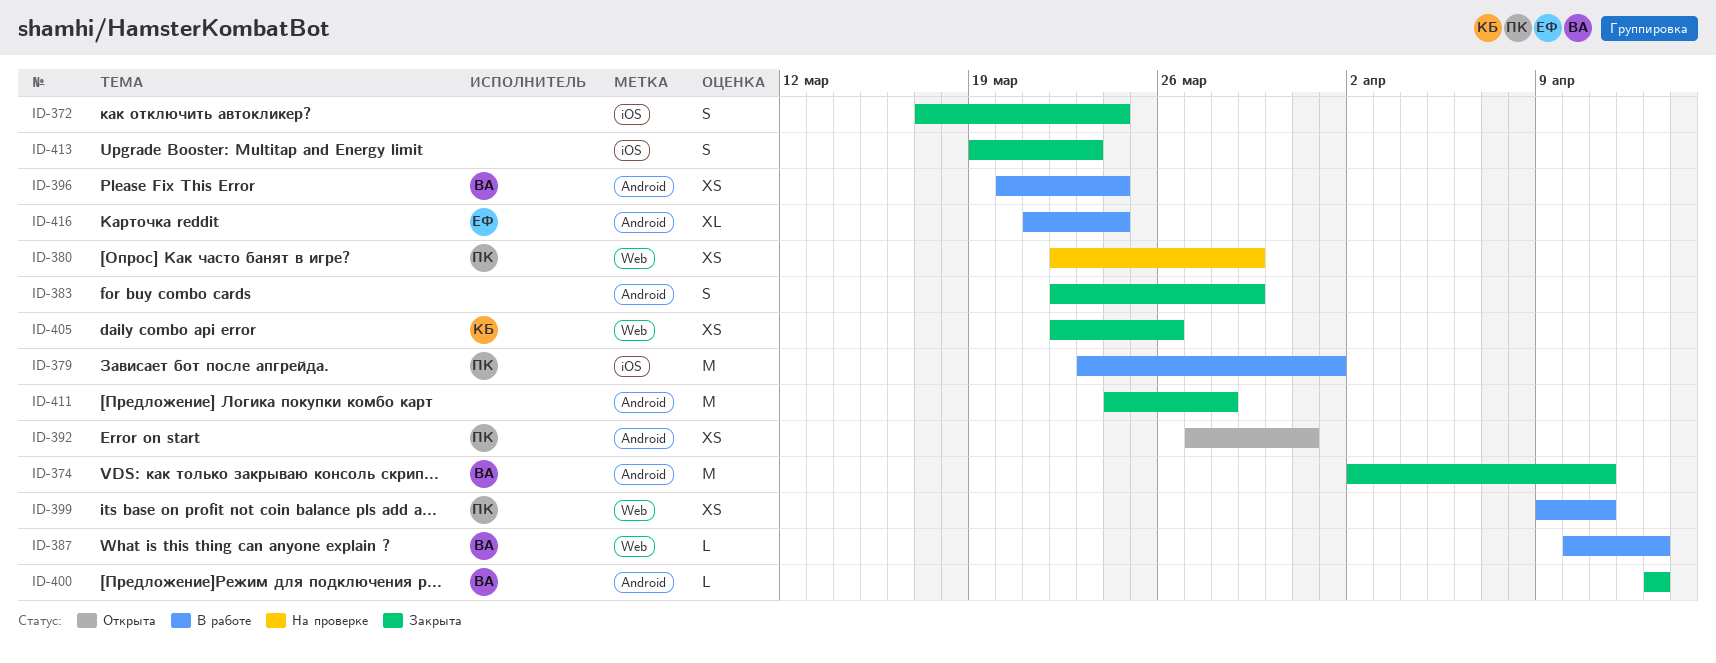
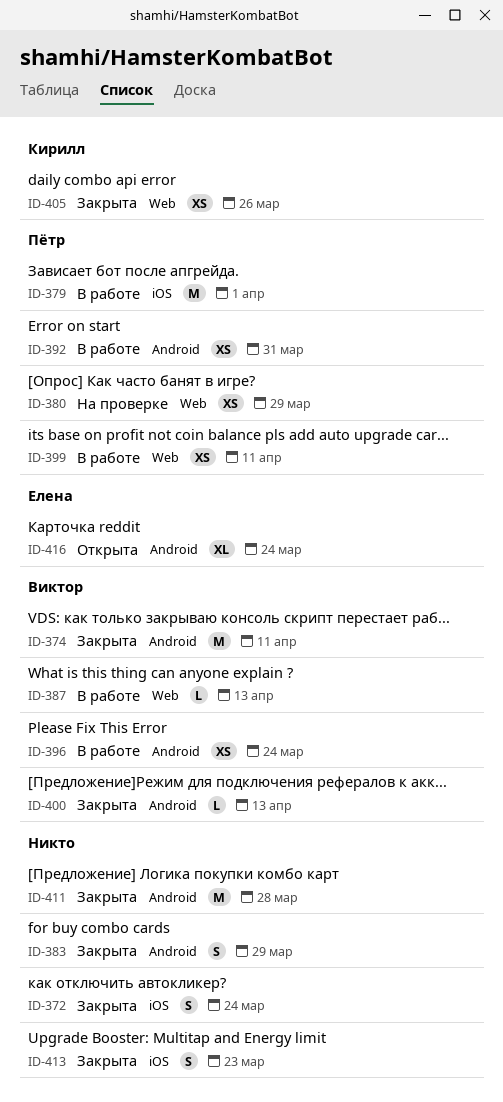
ID-392, status: Открыта -> В работе
ID-416, status: В работе -> Открыта

